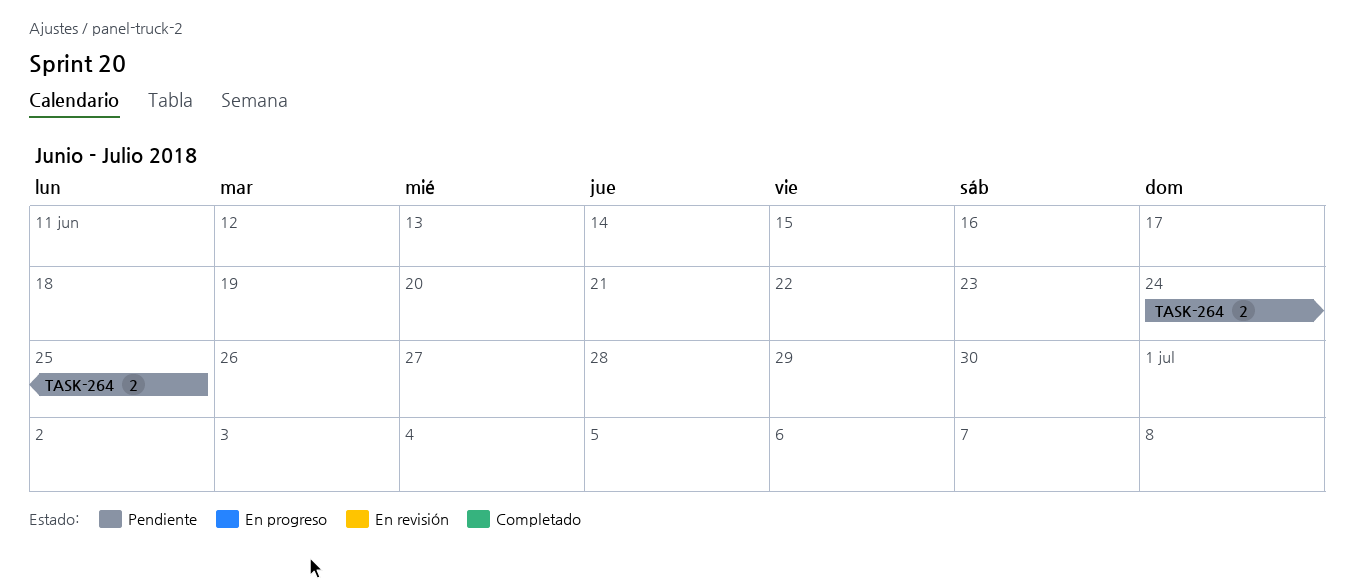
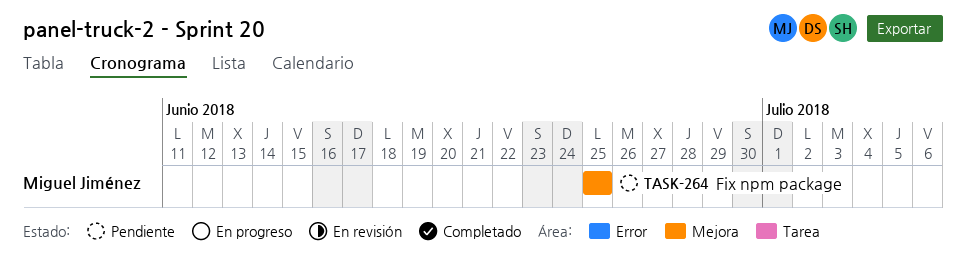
TASK-264, start: Jun 24 -> Jun 25

